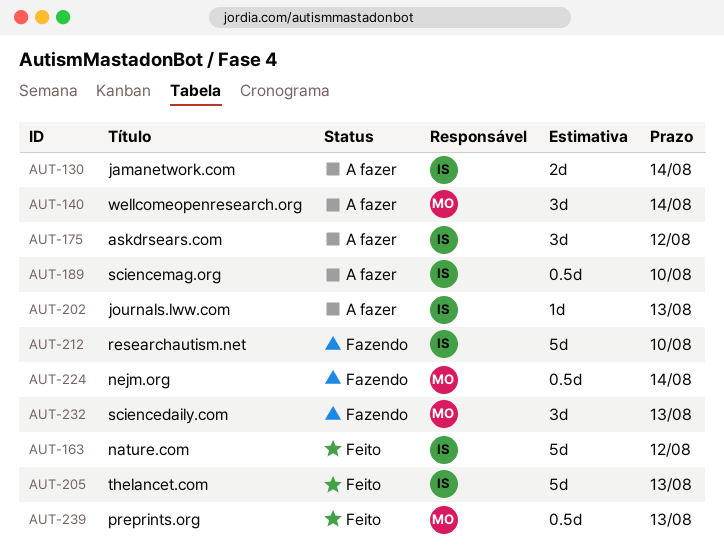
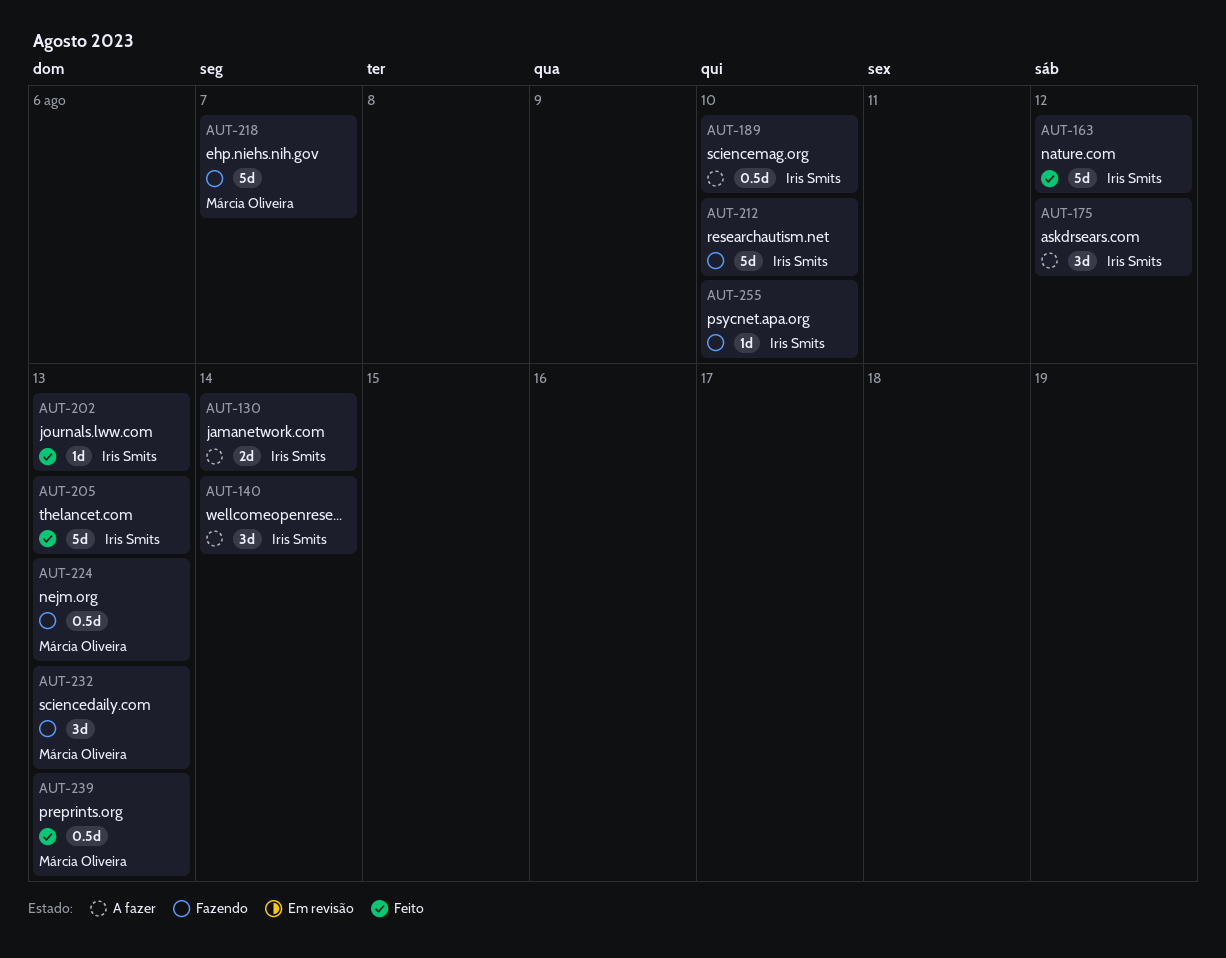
AUT-140, owner: Márcia Oliveira -> Iris Smits
AUT-202, status: A fazer -> Feito
AUT-218: none -> present
AUT-224, due: Aug 14 -> Aug 13
AUT-255: none -> present

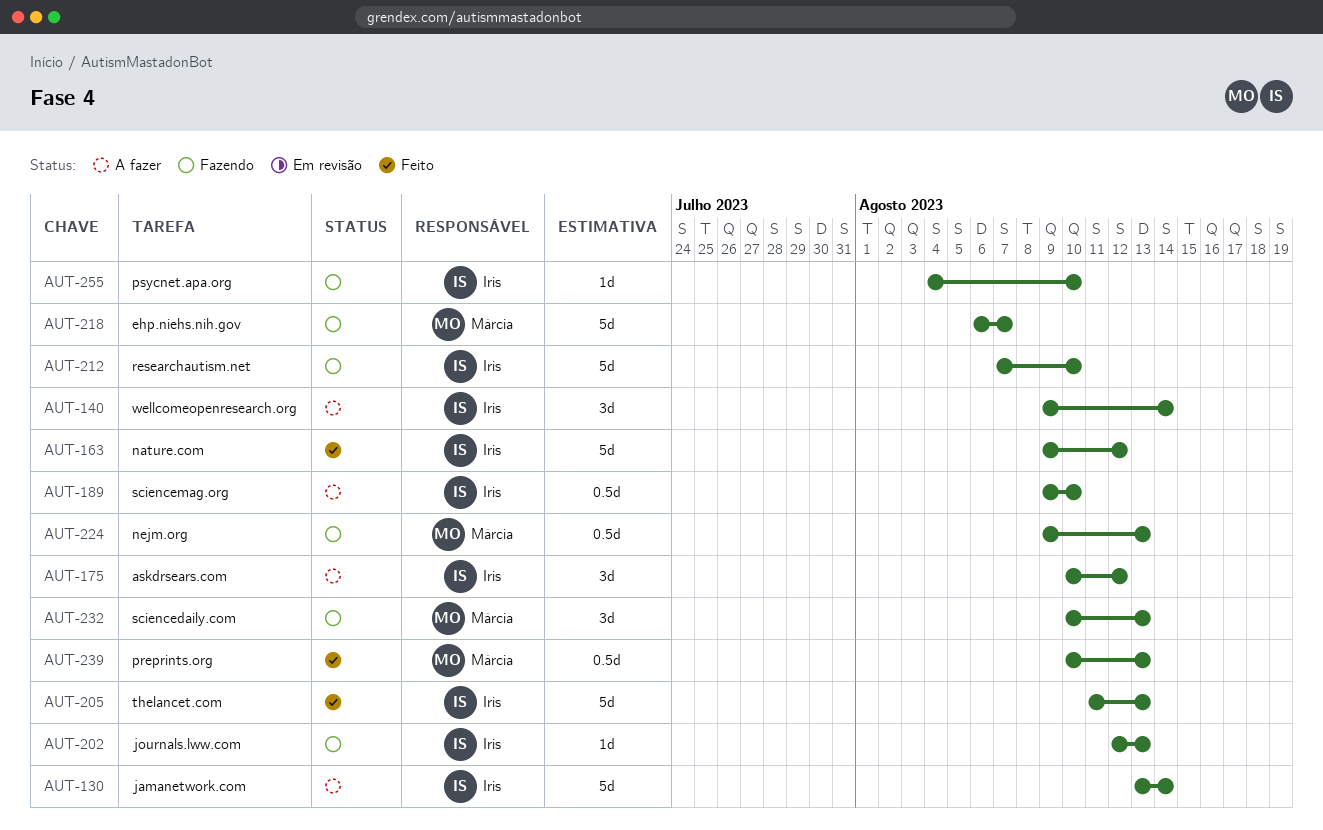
AUT-130, estimate: 2d -> 5d
AUT-202, status: Feito -> Fazendo

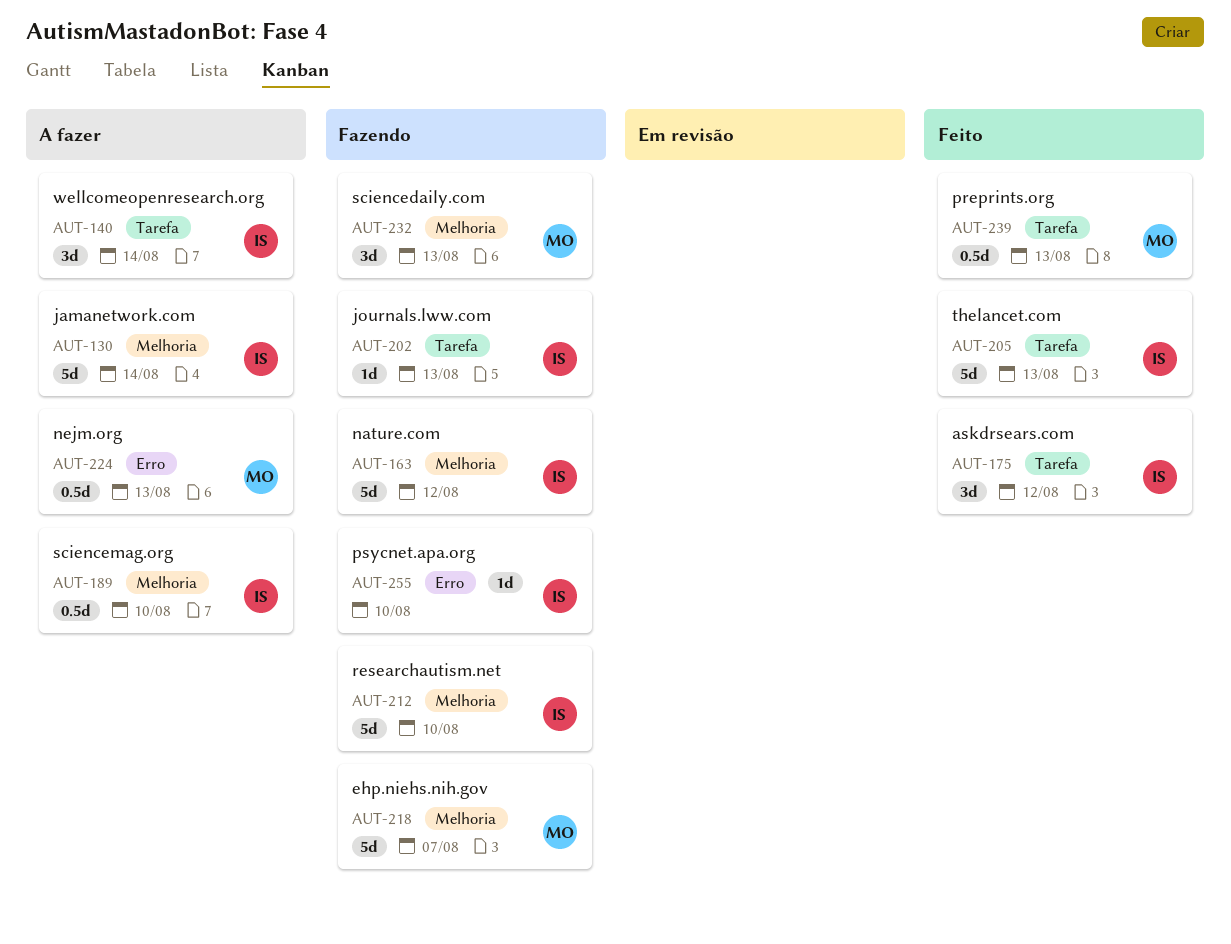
AUT-163, status: Feito -> Fazendo
AUT-175, status: A fazer -> Feito
AUT-224, status: Fazendo -> A fazer

